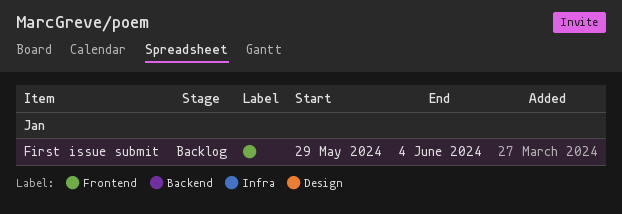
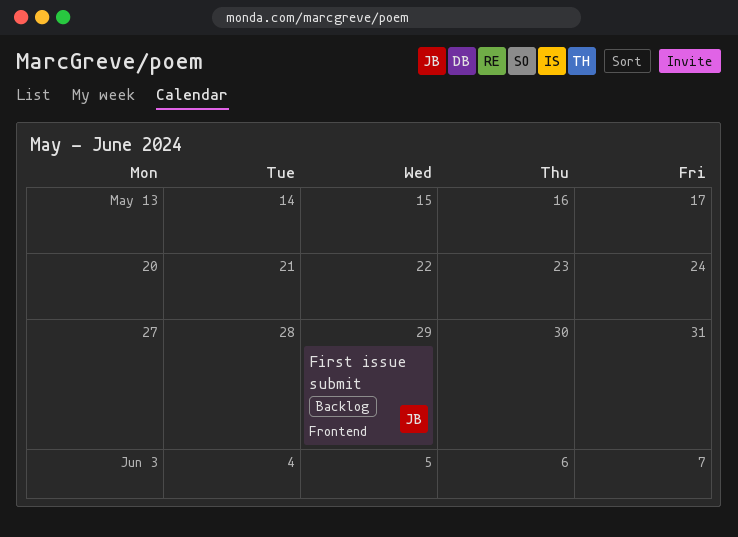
First issue submit, due: Jun 4 -> May 29

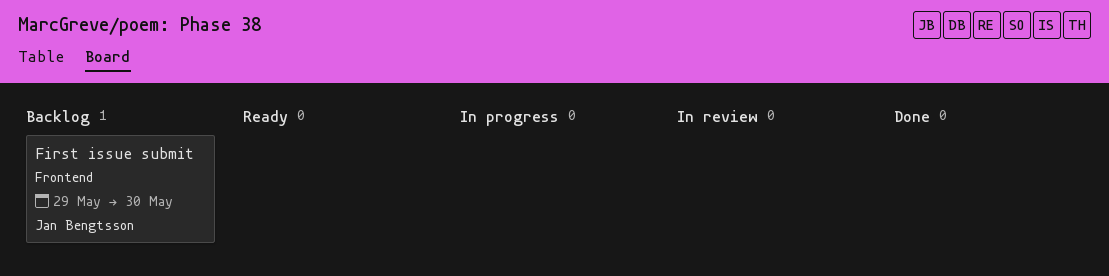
First issue submit, due: May 29 -> May 30

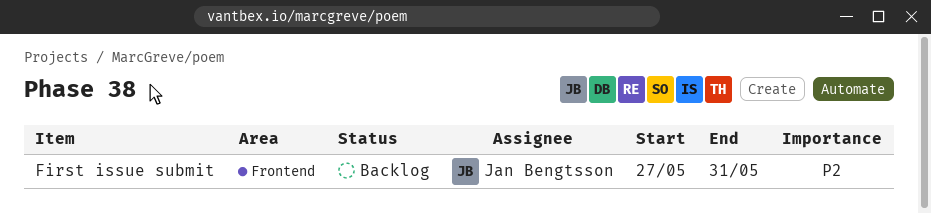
First issue submit, start: May 29 -> May 27
First issue submit, due: May 30 -> May 31

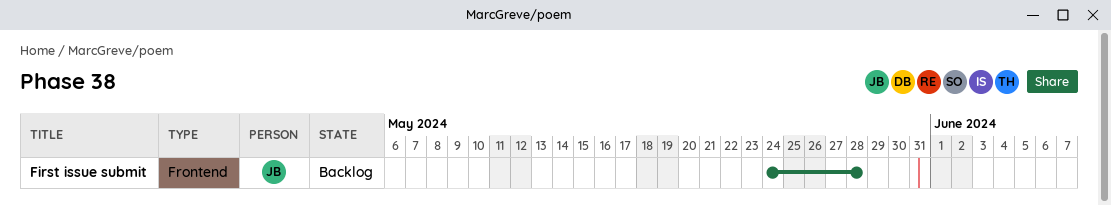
First issue submit, start: May 27 -> May 24
First issue submit, due: May 31 -> May 28

